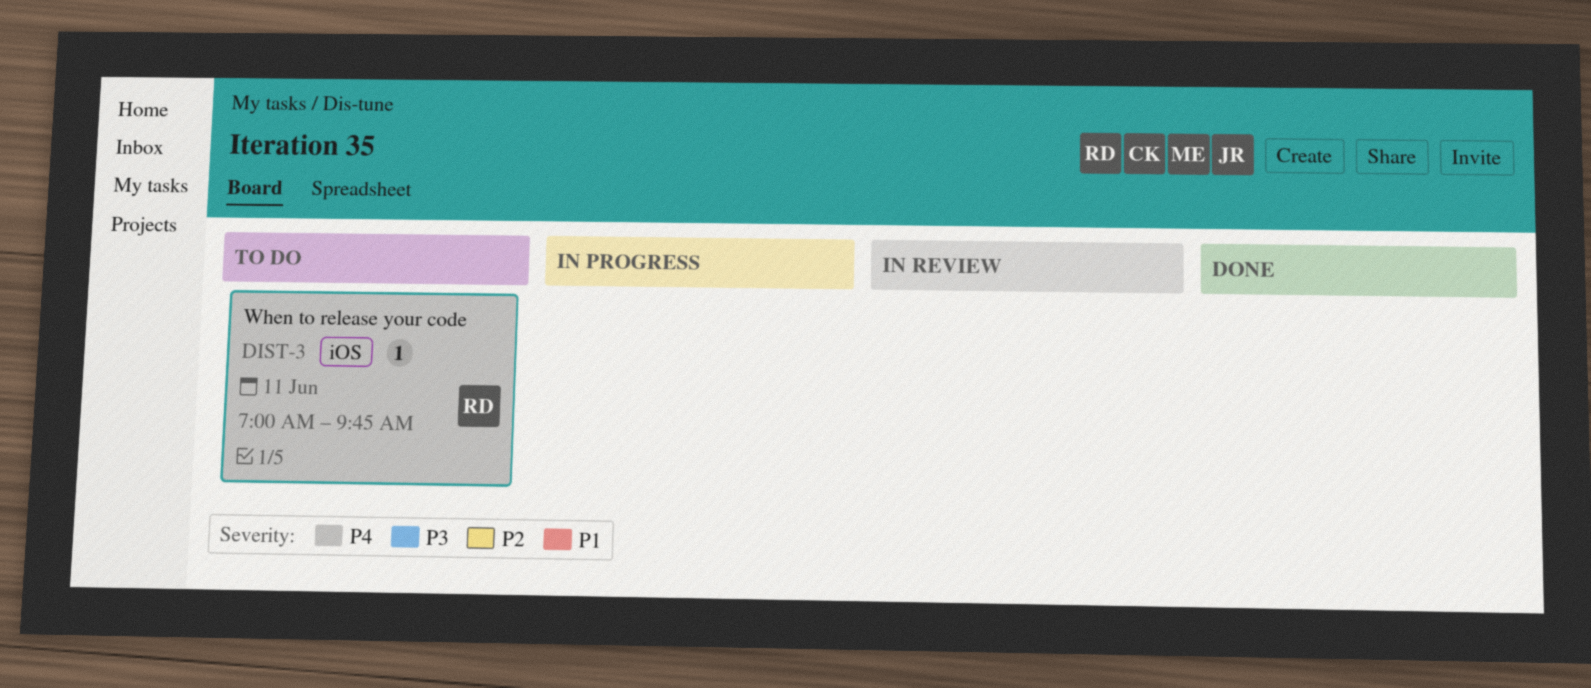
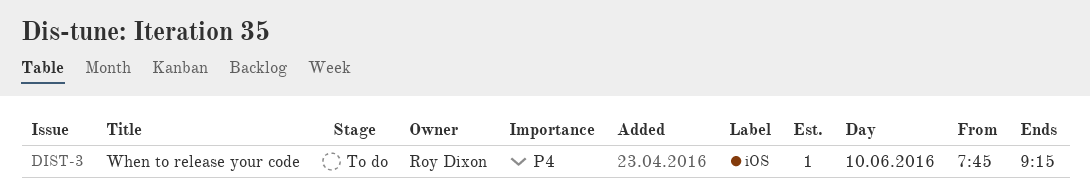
DIST-3, day: Jun 11 -> Jun 10
DIST-3, begins: 07:00 -> 07:45
DIST-3, ends: 09:45 -> 09:15

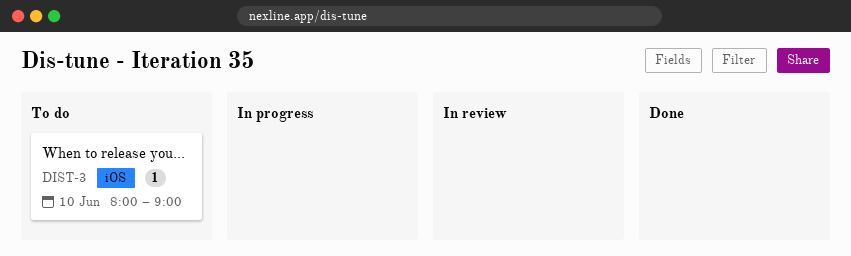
DIST-3, begins: 07:45 -> 08:00
DIST-3, ends: 09:15 -> 09:00

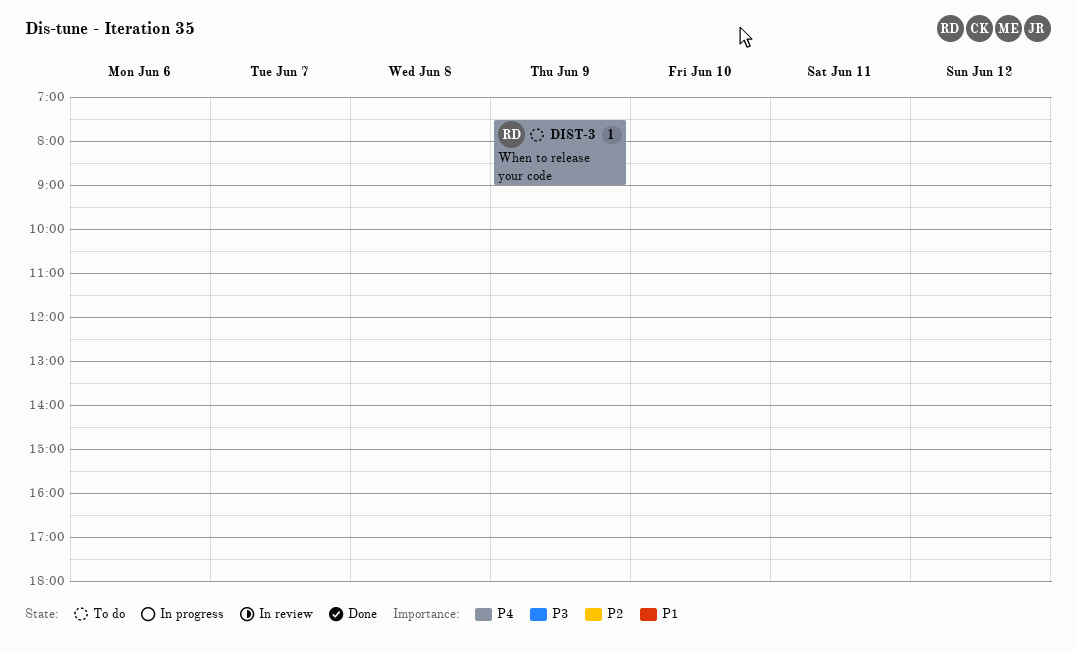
DIST-3, day: Jun 10 -> Jun 9
DIST-3, begins: 08:00 -> 07:30

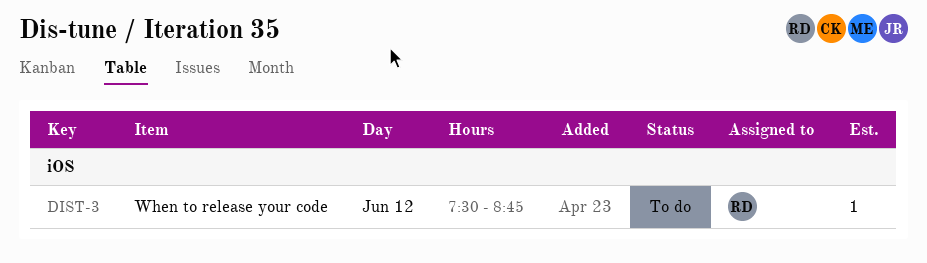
DIST-3, day: Jun 9 -> Jun 12
DIST-3, ends: 09:00 -> 08:45

